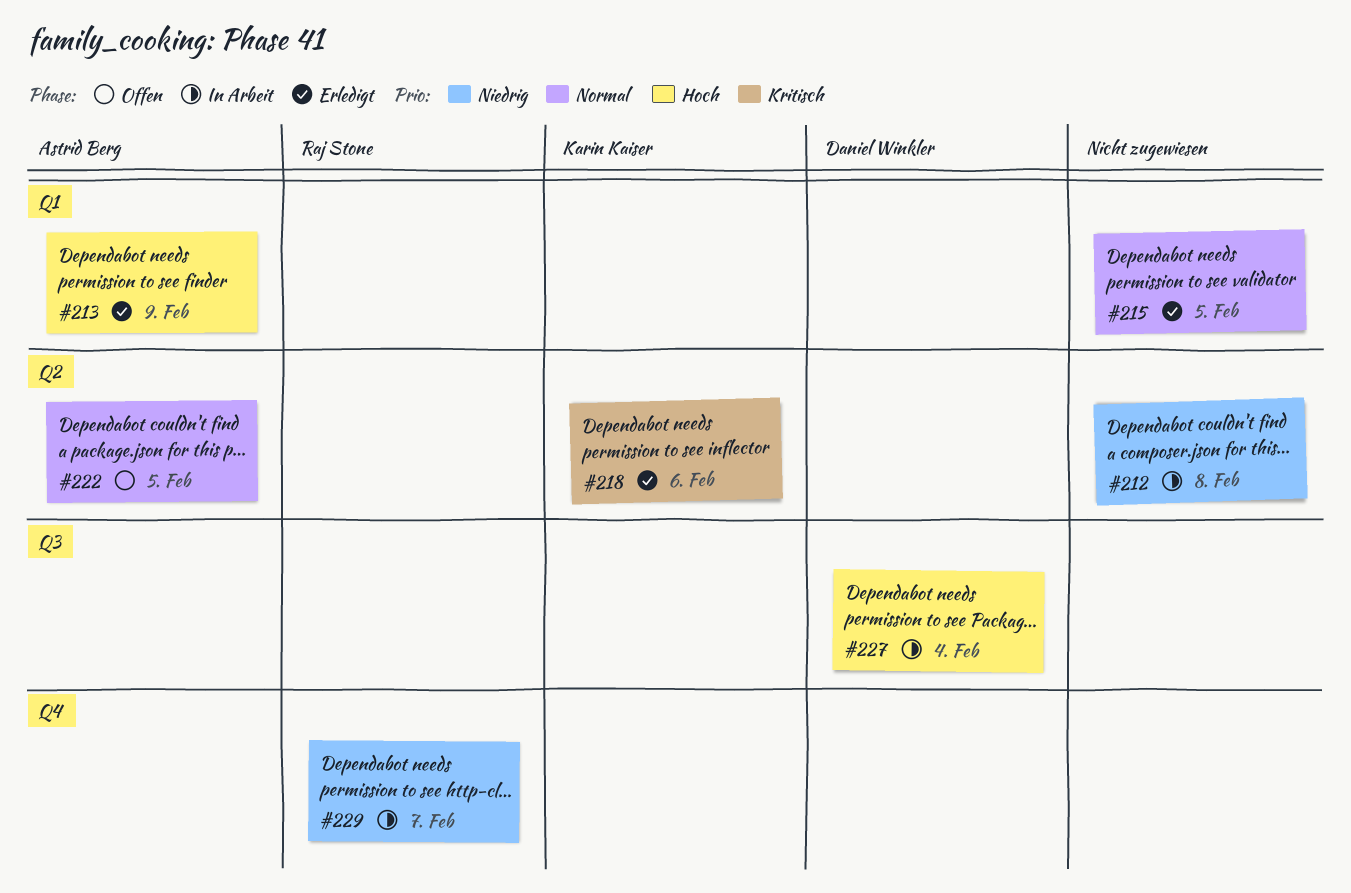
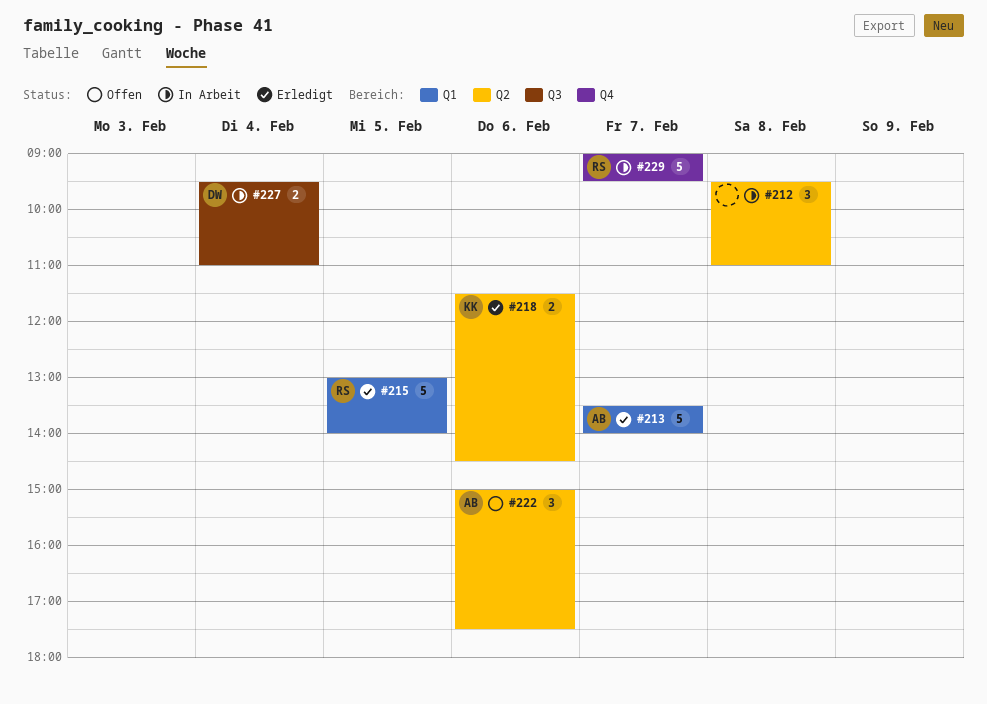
#213, day: Feb 9 -> Feb 7
#215, owner: none -> Raj Stone
#222, day: Feb 5 -> Feb 6

